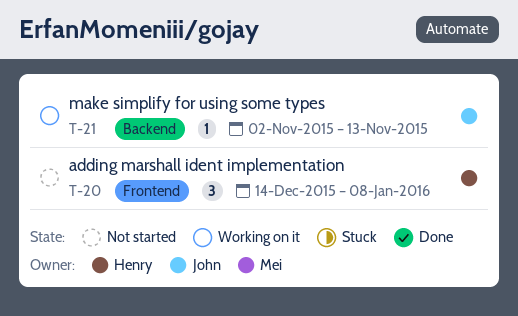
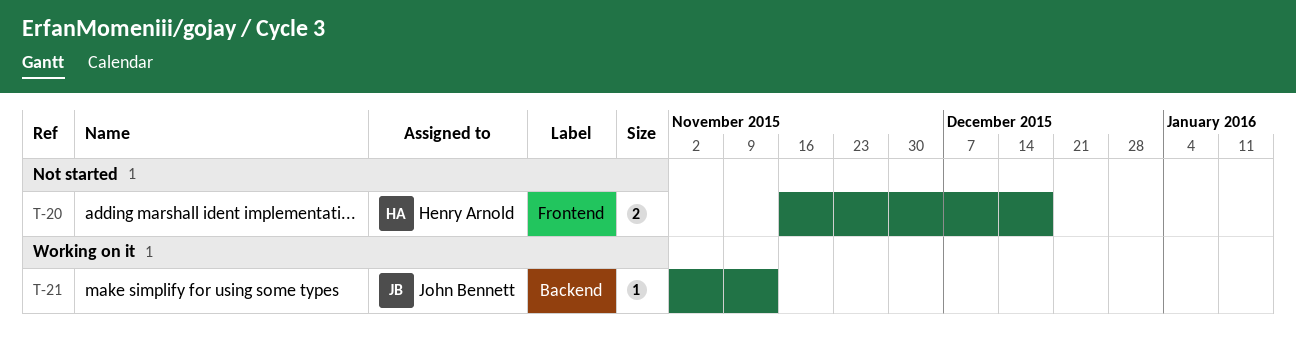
T-20, estimate: 3 -> 2
T-20, start: Dec 14 -> Nov 16
T-20, due: Jan 8 -> Dec 18

